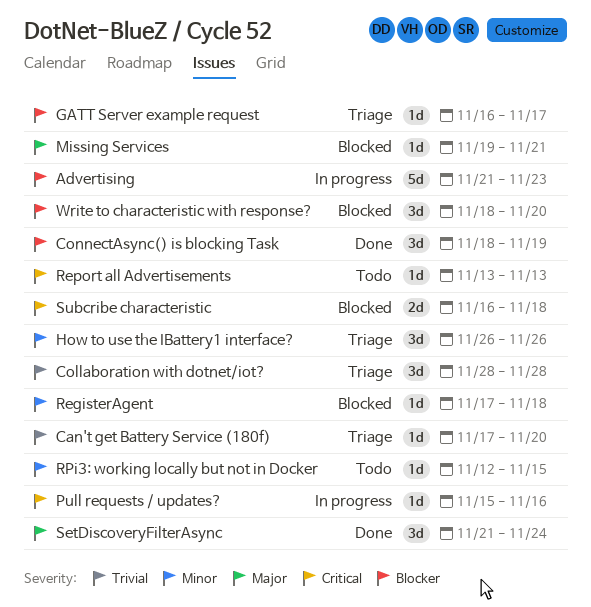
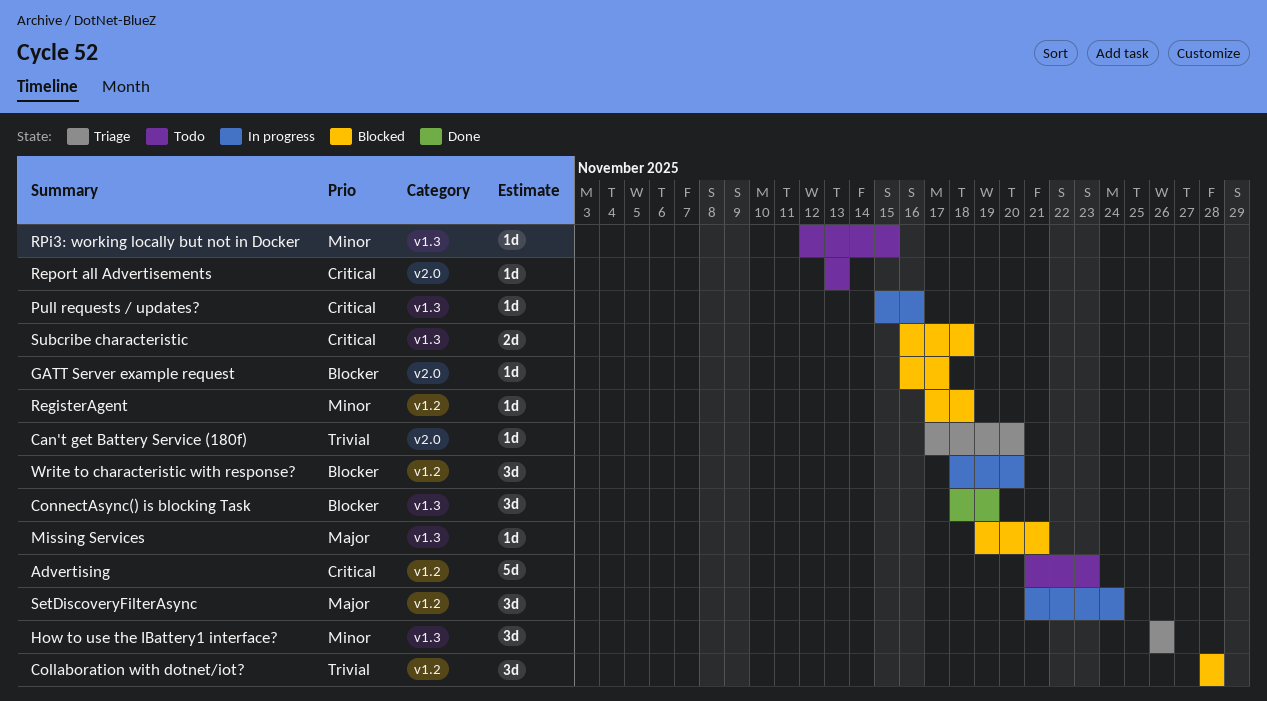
Advertising, status: In progress -> Todo
Advertising, priority: Blocker -> Critical
Collaboration with dotnet/iot?, status: Triage -> Blocked
GATT Server example request, status: Triage -> Blocked
SetDiscoveryFilterAsync, status: Done -> In progress
Write to characteristic with response?, status: Blocked -> In progress

